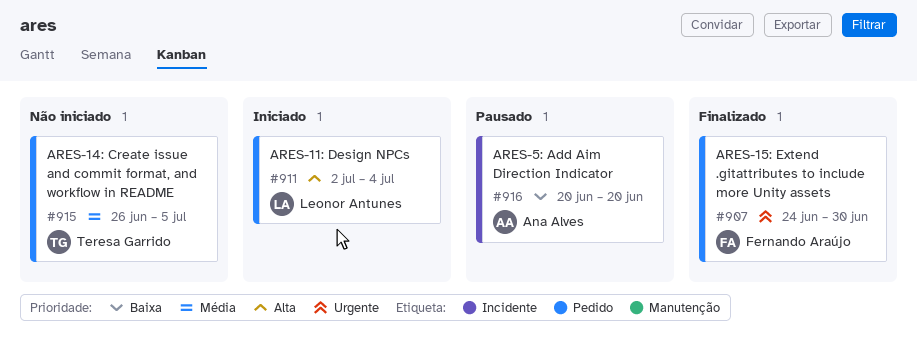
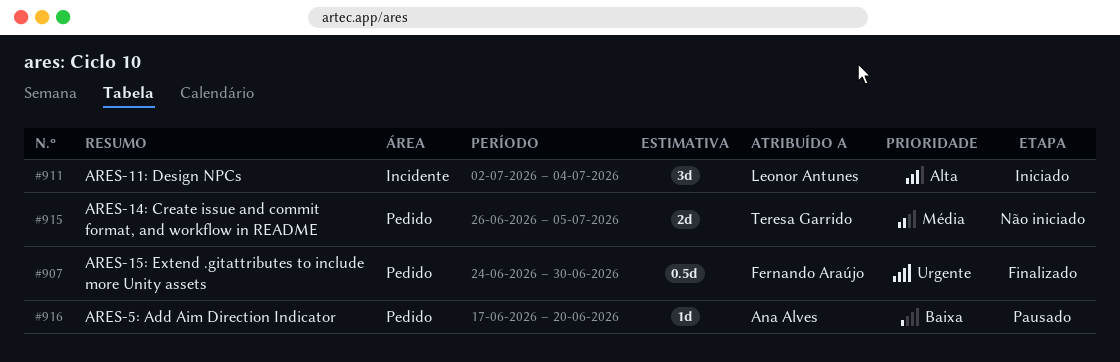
#911, label: Pedido -> Incidente
#916, label: Incidente -> Pedido
#916, start: Jun 20 -> Jun 17

